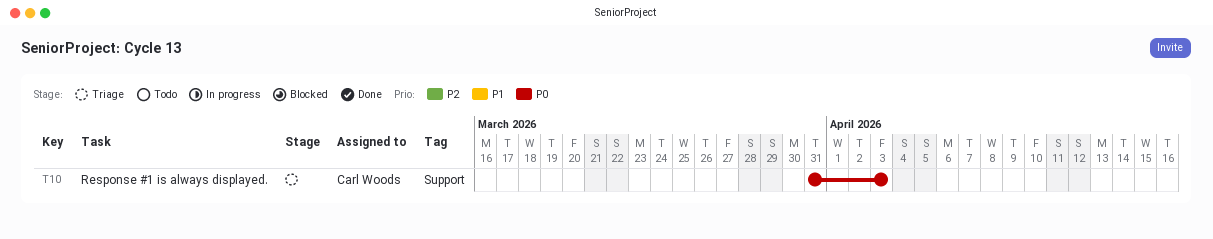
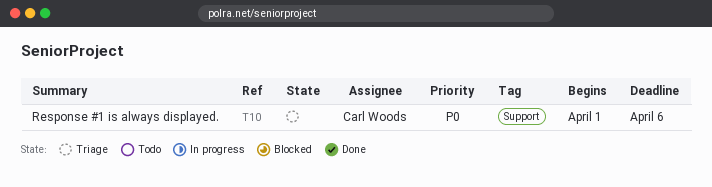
T10, start: Mar 31 -> Apr 1
T10, due: Apr 3 -> Apr 6

